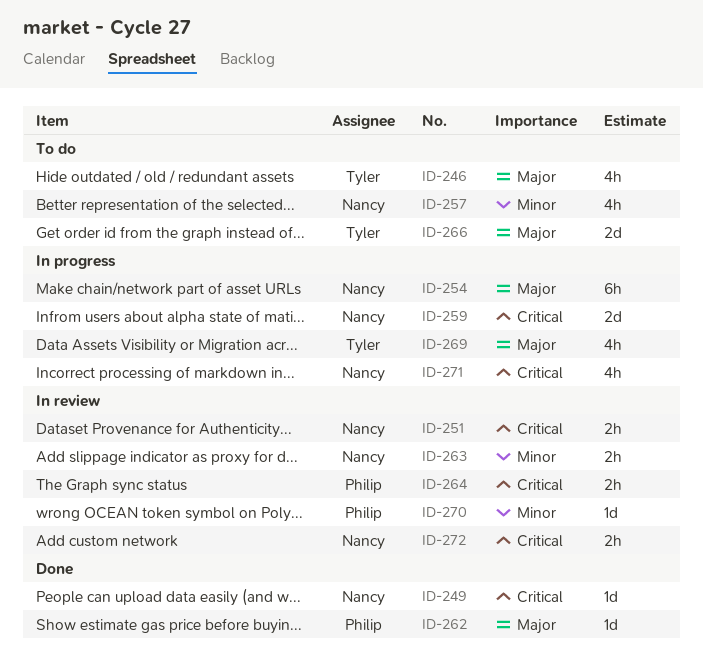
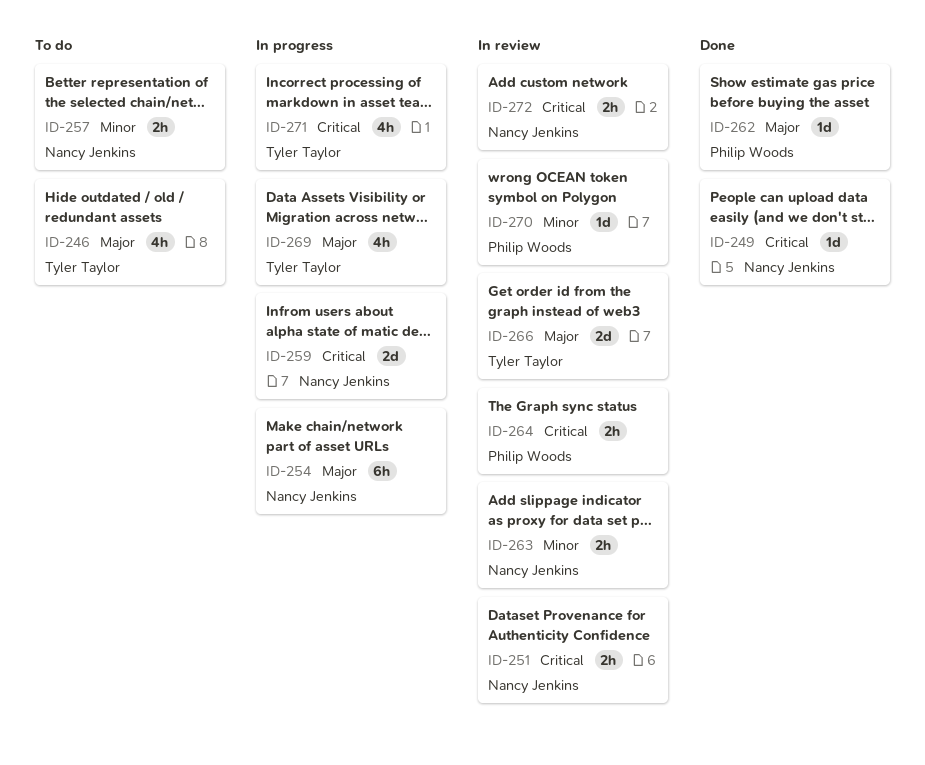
ID-257, estimate: 4h -> 2h
ID-266, status: To do -> In review
ID-271, owner: Nancy Jenkins -> Tyler Taylor

